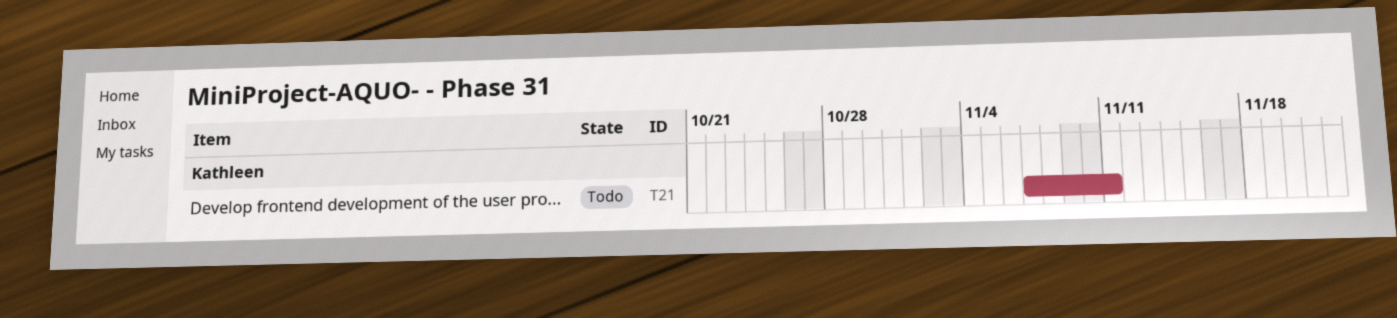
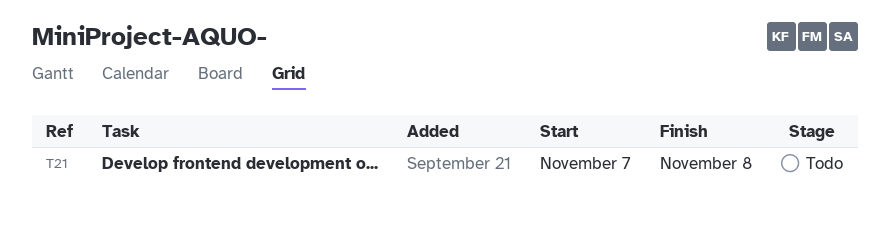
T21, due: Nov 11 -> Nov 8

